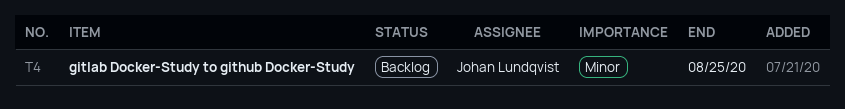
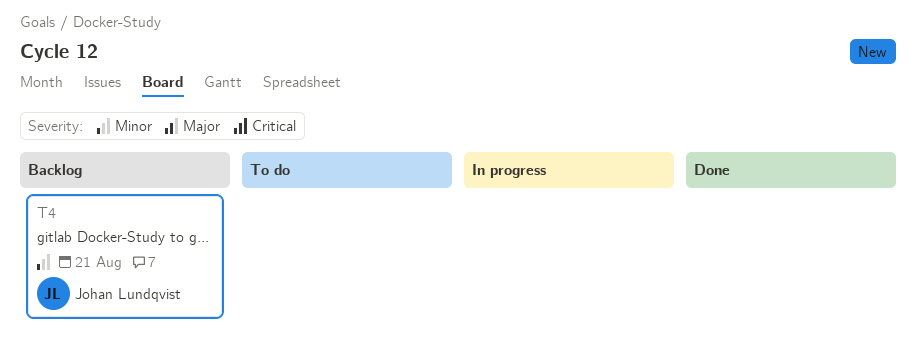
T4, due: Aug 25 -> Aug 21

